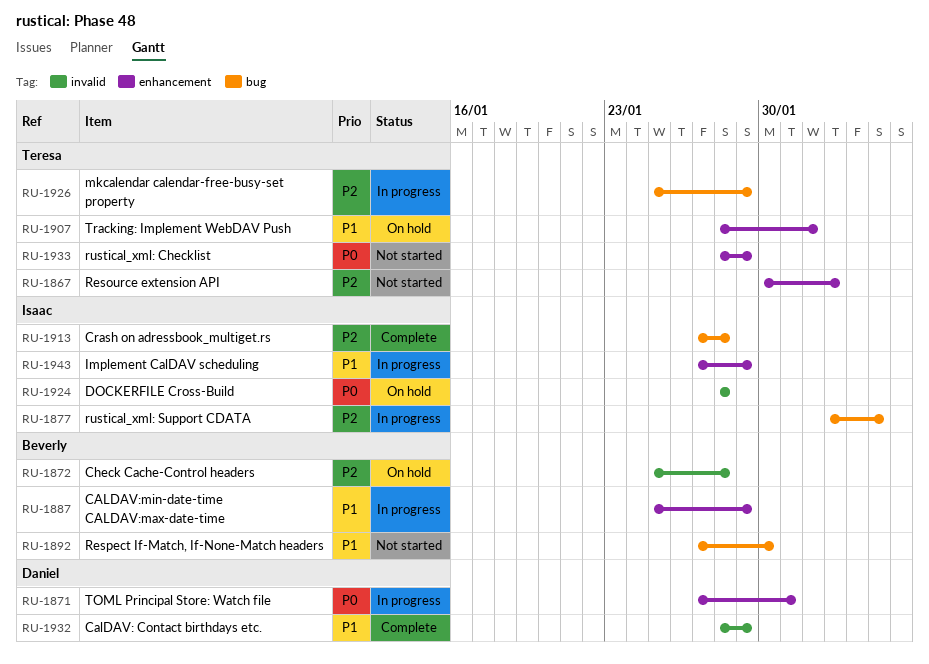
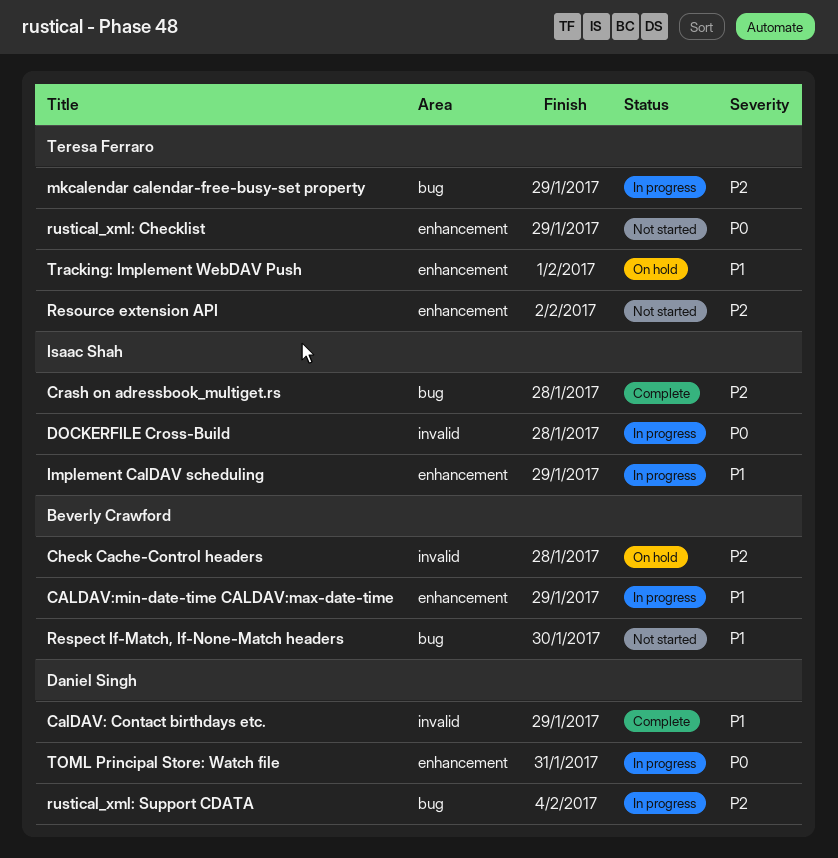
DOCKERFILE Cross-Build, status: On hold -> In progress
rustical_xml: Support CDATA, owner: Isaac Shah -> Daniel Singh

